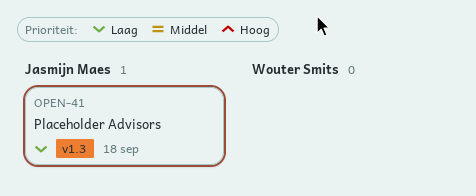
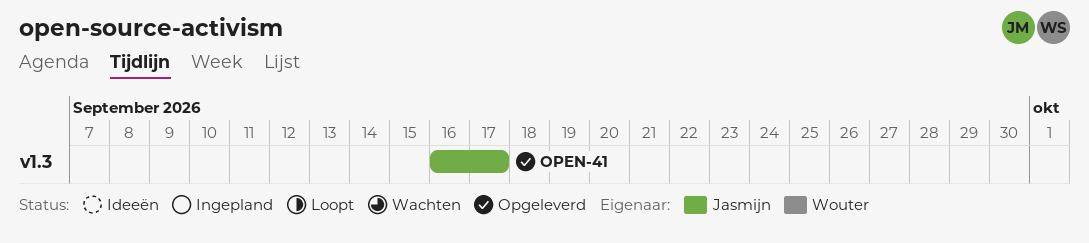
OPEN-41, due: Sep 18 -> Sep 17

